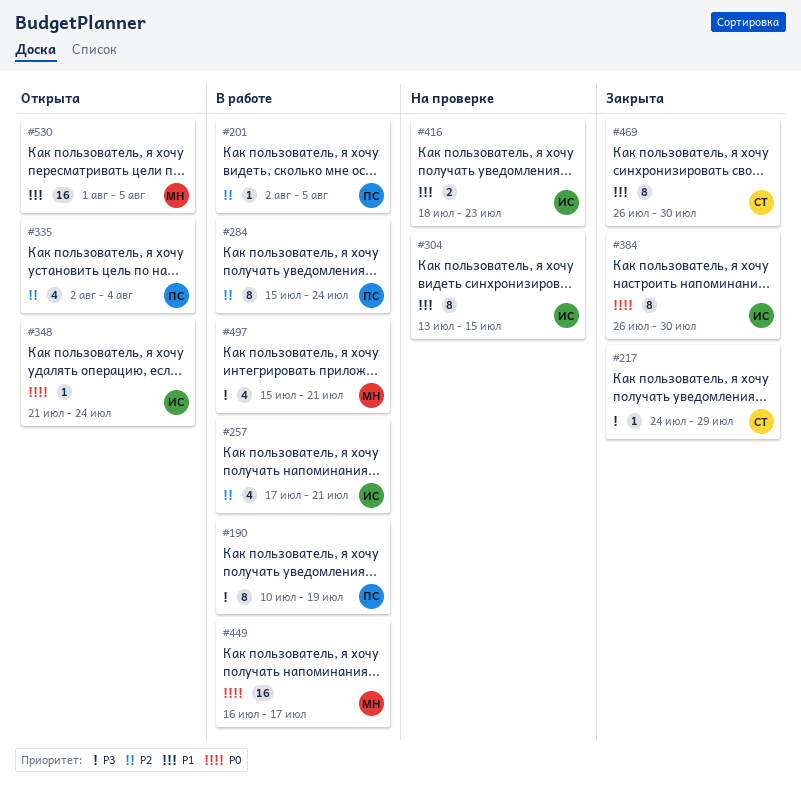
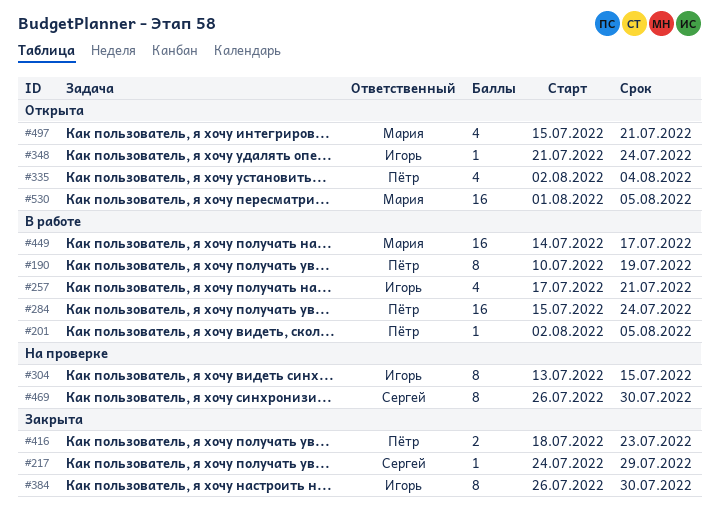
#284, estimate: 8 -> 16
#416, status: На проверке -> Закрыта
#416, owner: Игорь -> Пётр
#449, start: Jul 16 -> Jul 14
#469, status: Закрыта -> На проверке
#497, status: В работе -> Открыта

